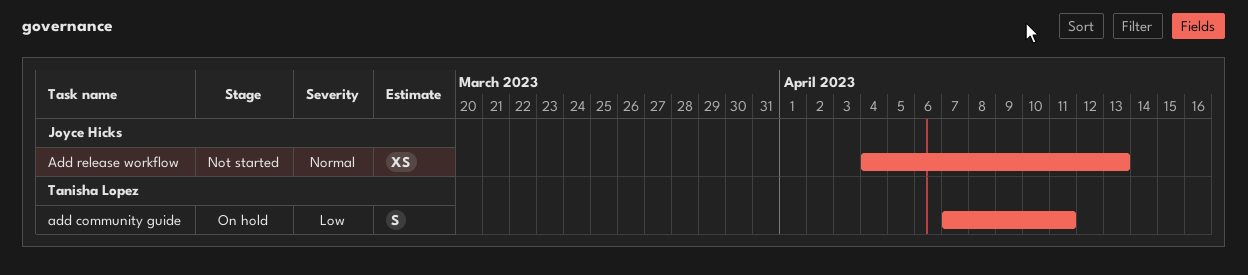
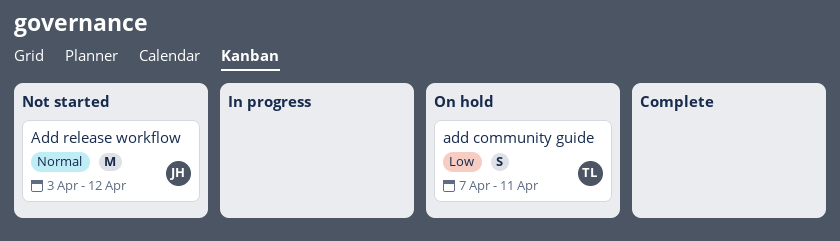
Add release workflow, estimate: XS -> M
Add release workflow, start: Apr 4 -> Apr 3
Add release workflow, due: Apr 13 -> Apr 12

